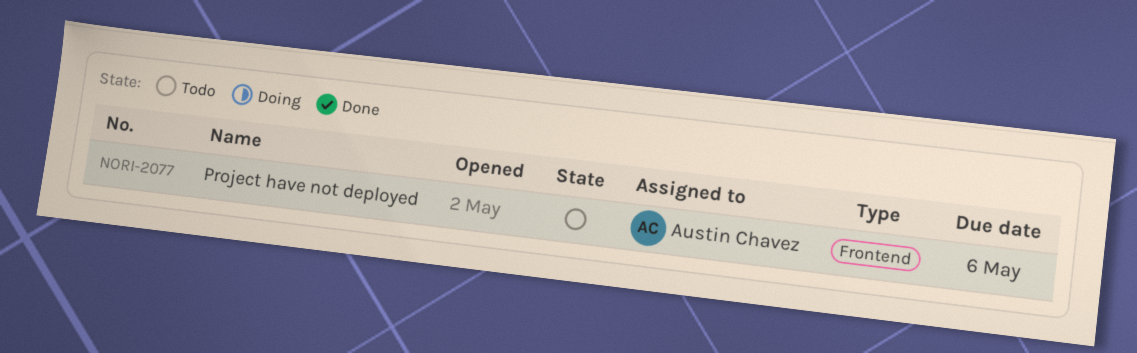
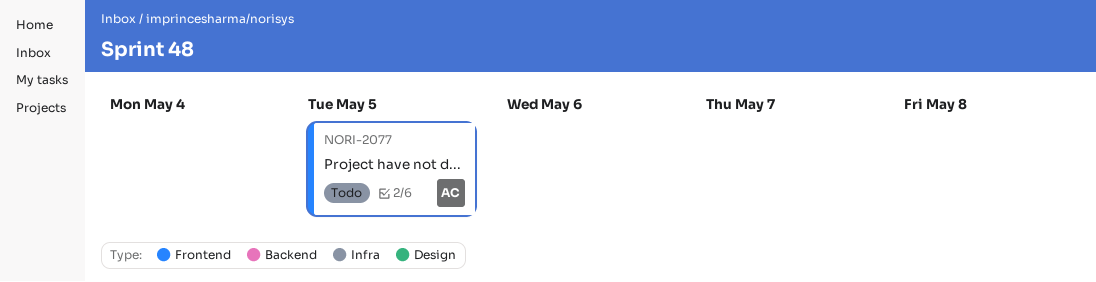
NORI-2077, due: May 6 -> May 5

